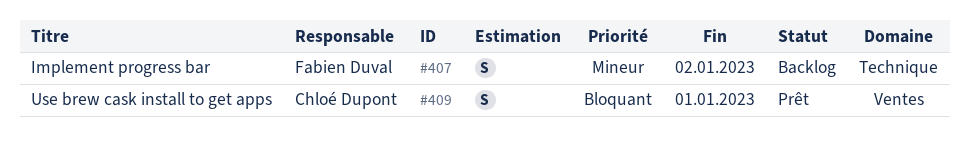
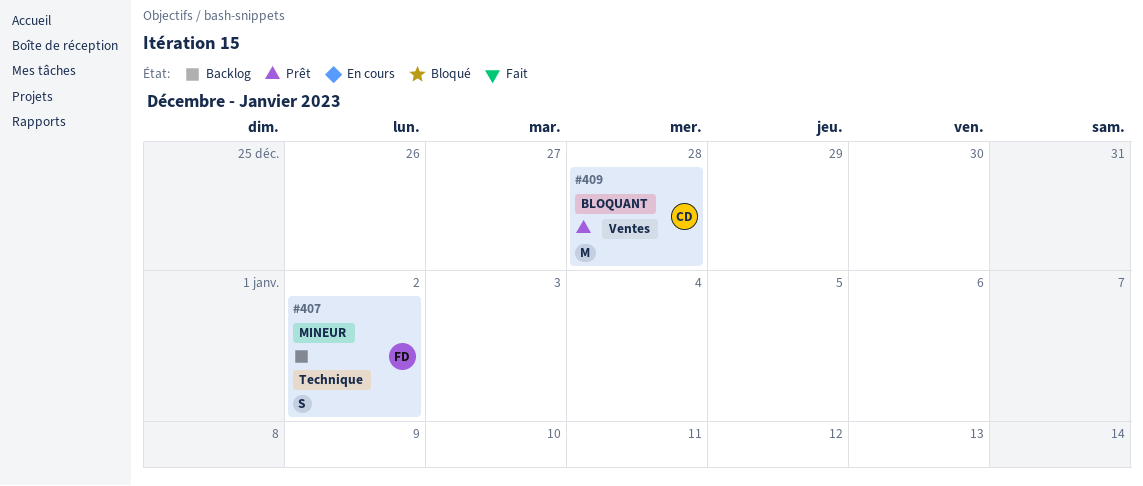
#409, estimate: S -> M
#409, due: Jan 1 -> Dec 28

